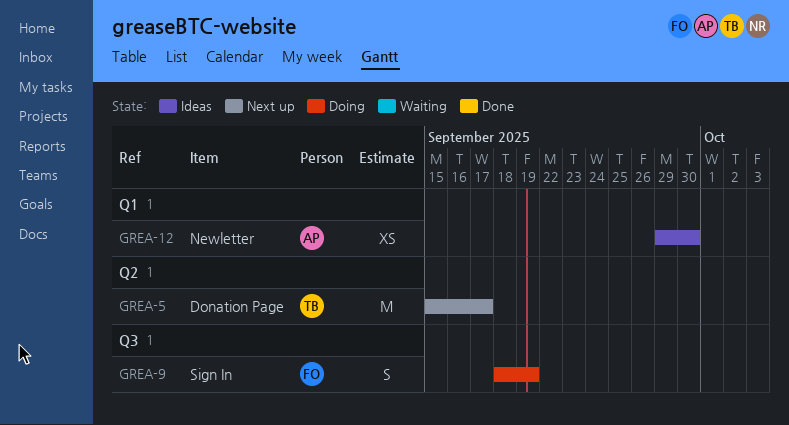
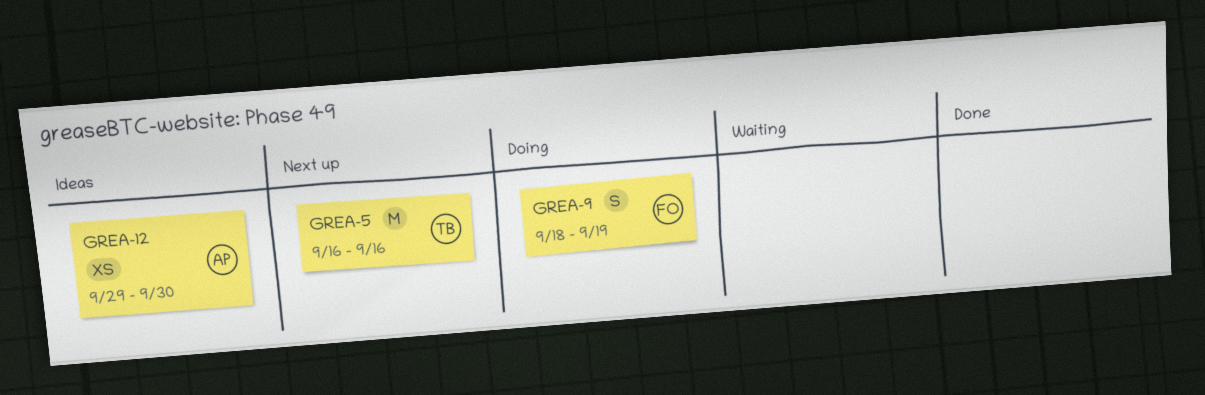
GREA-5, start: Sep 15 -> Sep 16
GREA-5, due: Sep 17 -> Sep 16

